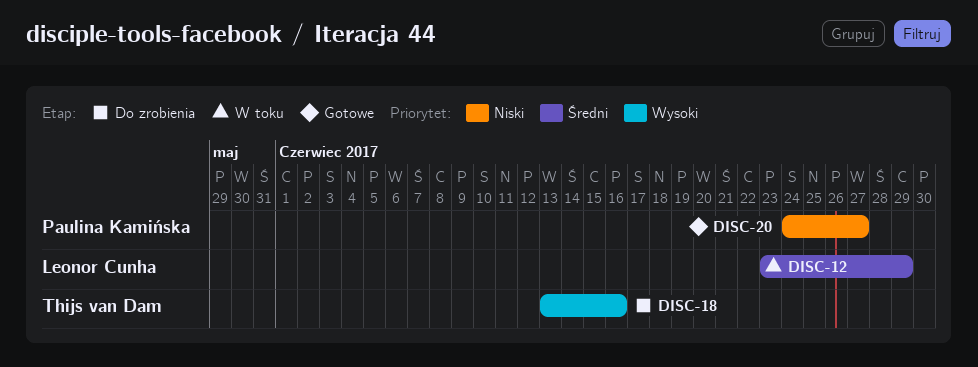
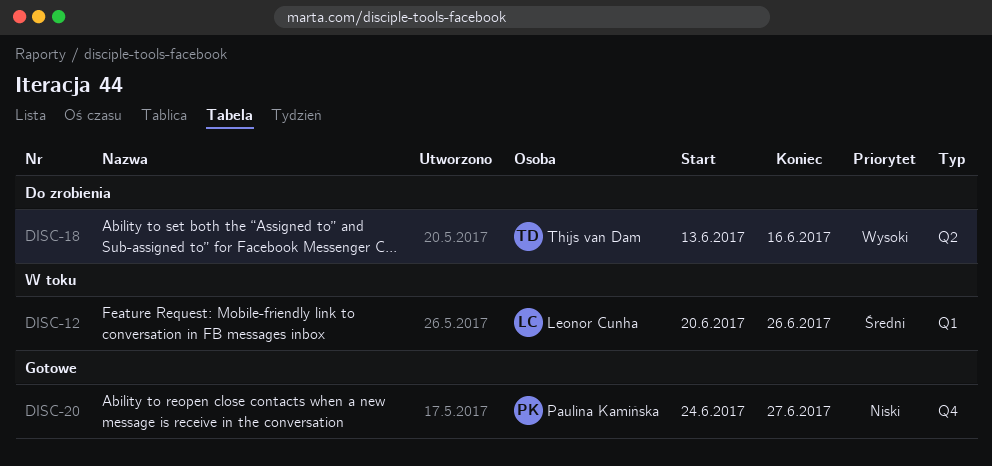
DISC-12, start: Jun 23 -> Jun 20
DISC-12, due: Jun 29 -> Jun 26

